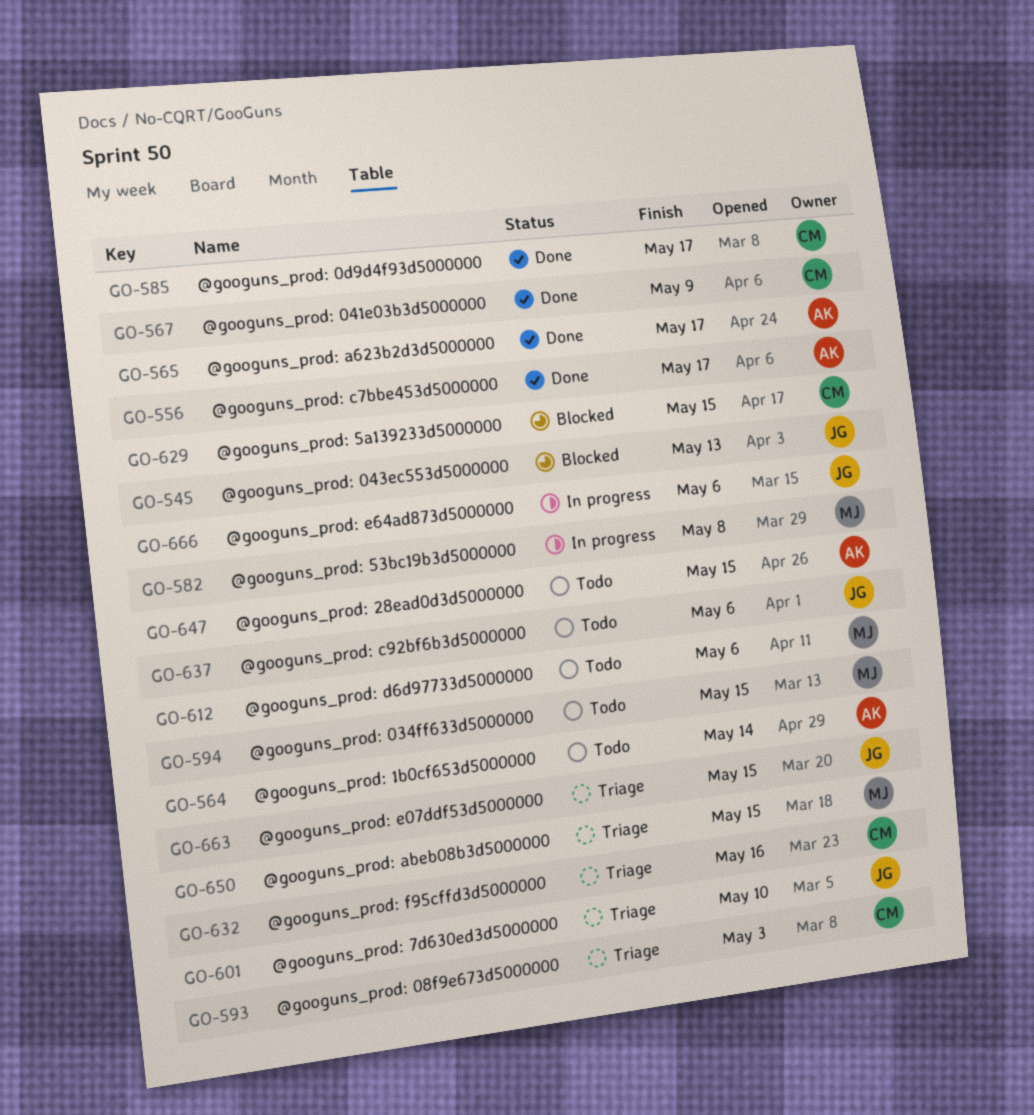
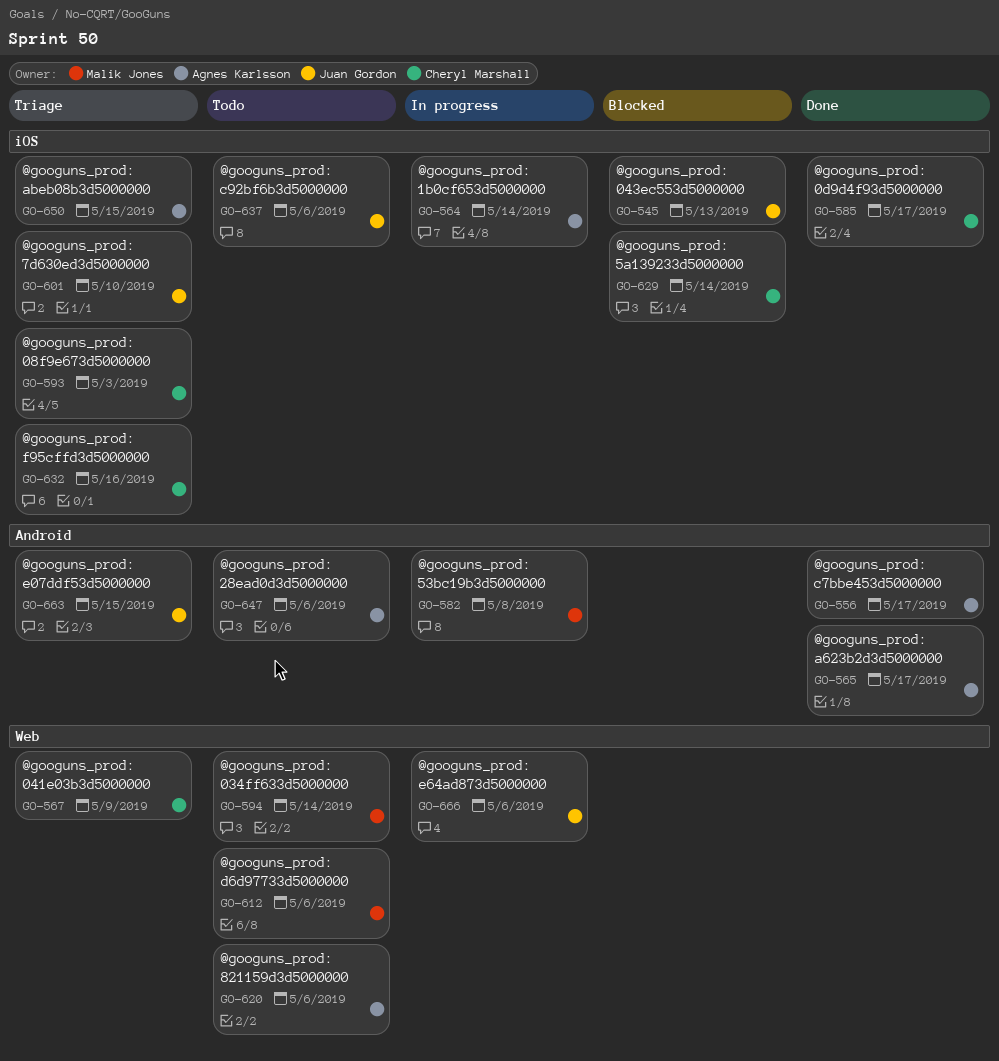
GO-564, status: Todo -> In progress
GO-567, status: Done -> Triage
GO-594, due: May 15 -> May 14
GO-620: none -> present
GO-629, due: May 15 -> May 14
GO-647, due: May 15 -> May 6
GO-650, owner: Malik Jones -> Agnes Karlsson

